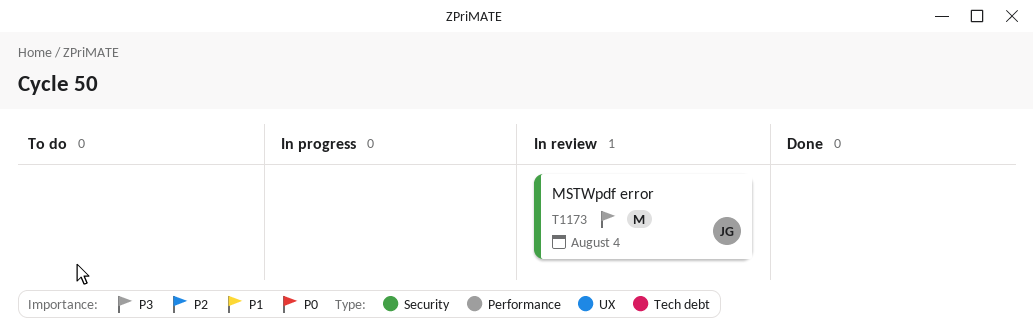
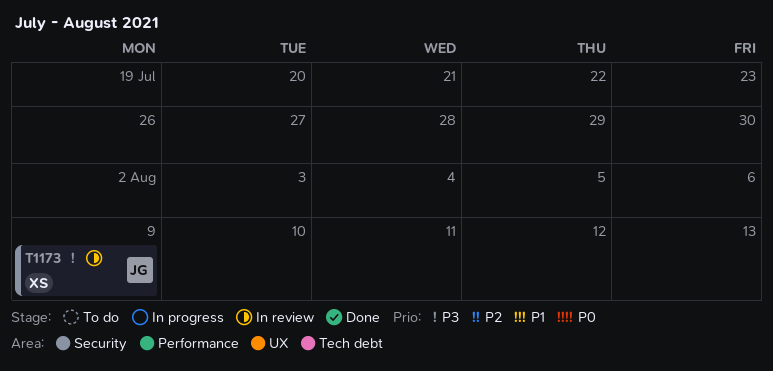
T1173, estimate: M -> XS
T1173, due: Aug 4 -> Aug 9

